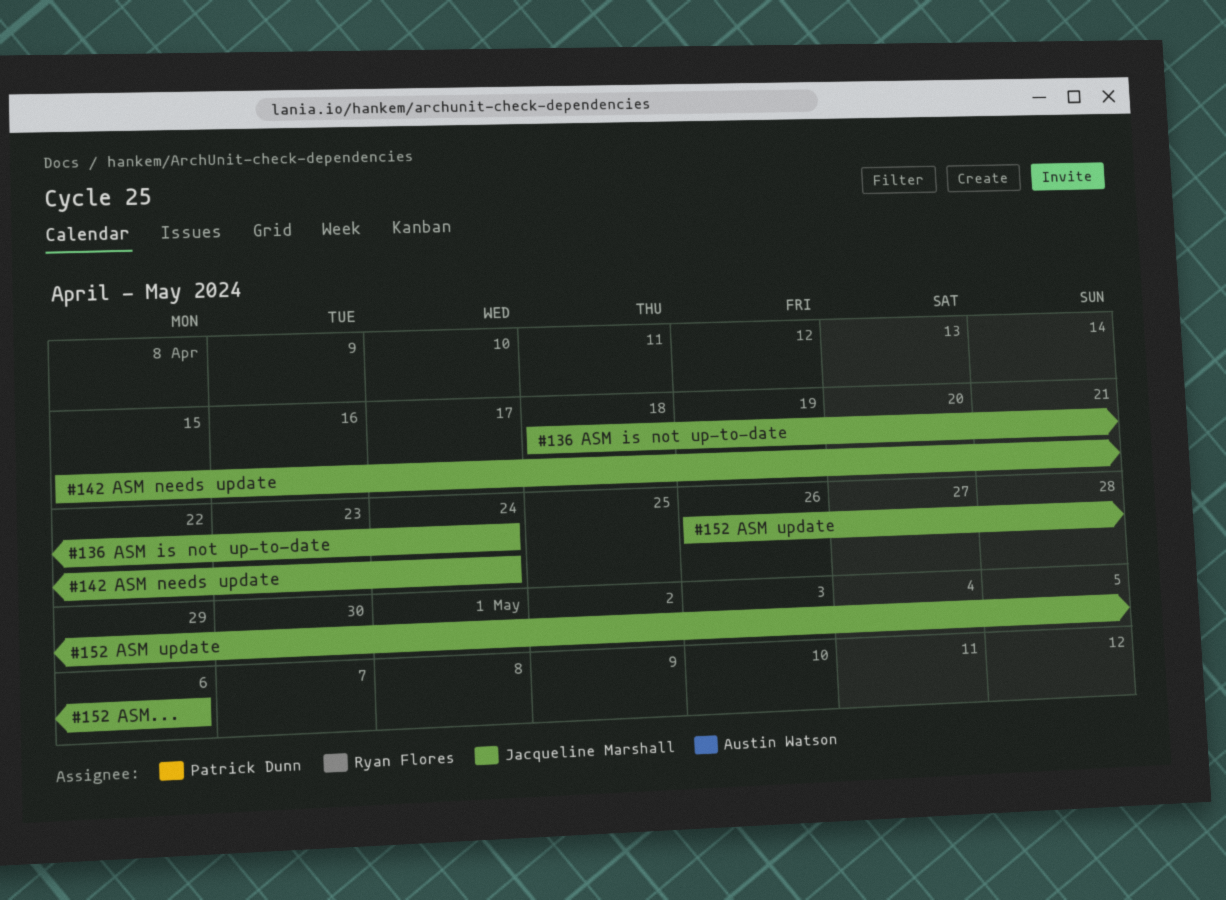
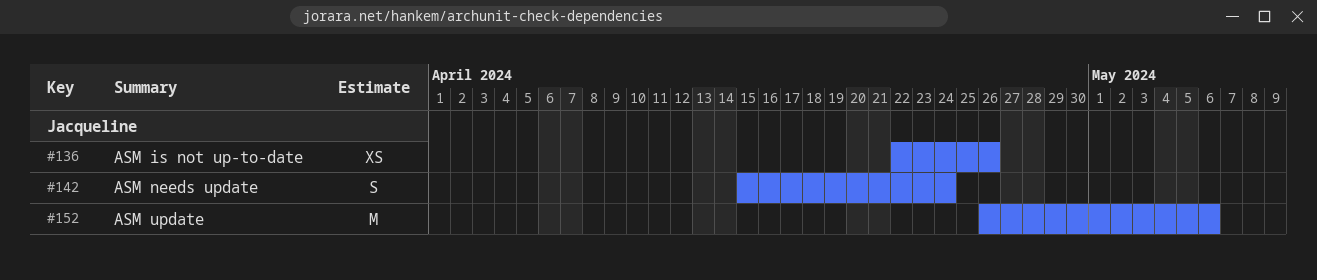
#136, start: Apr 18 -> Apr 22
#136, due: Apr 24 -> Apr 26

